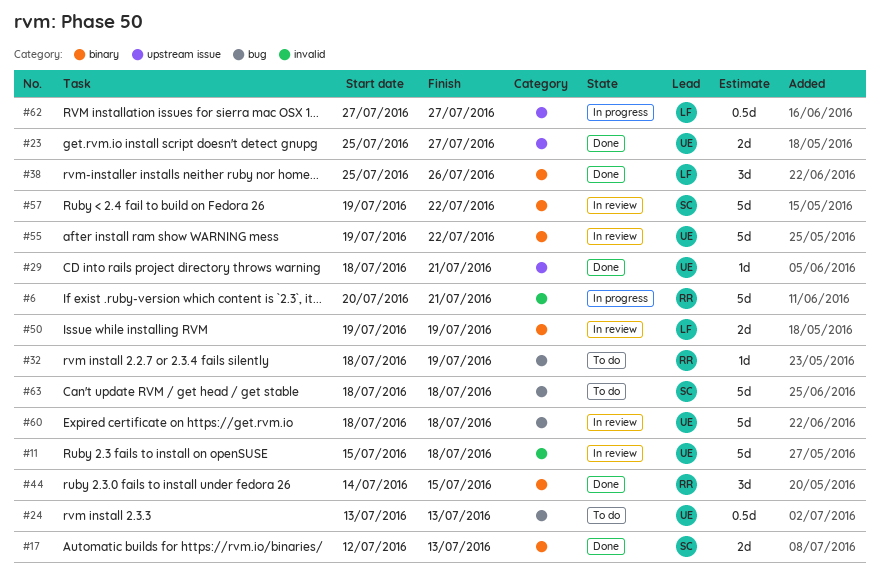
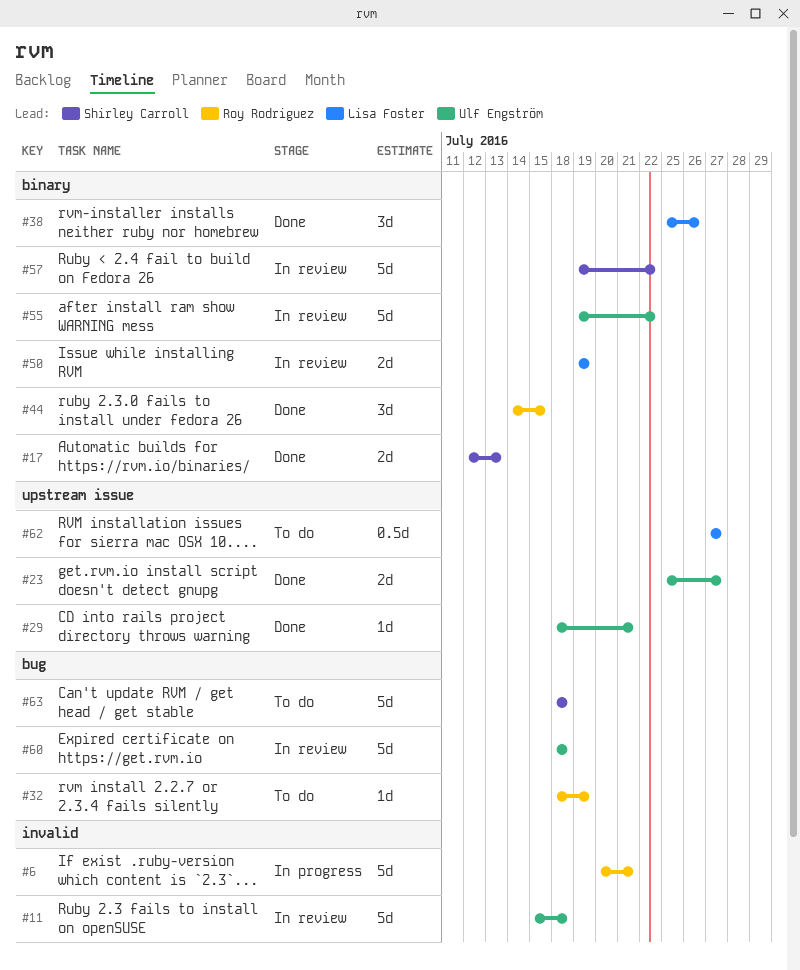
#24: present -> none
#62, status: In progress -> To do

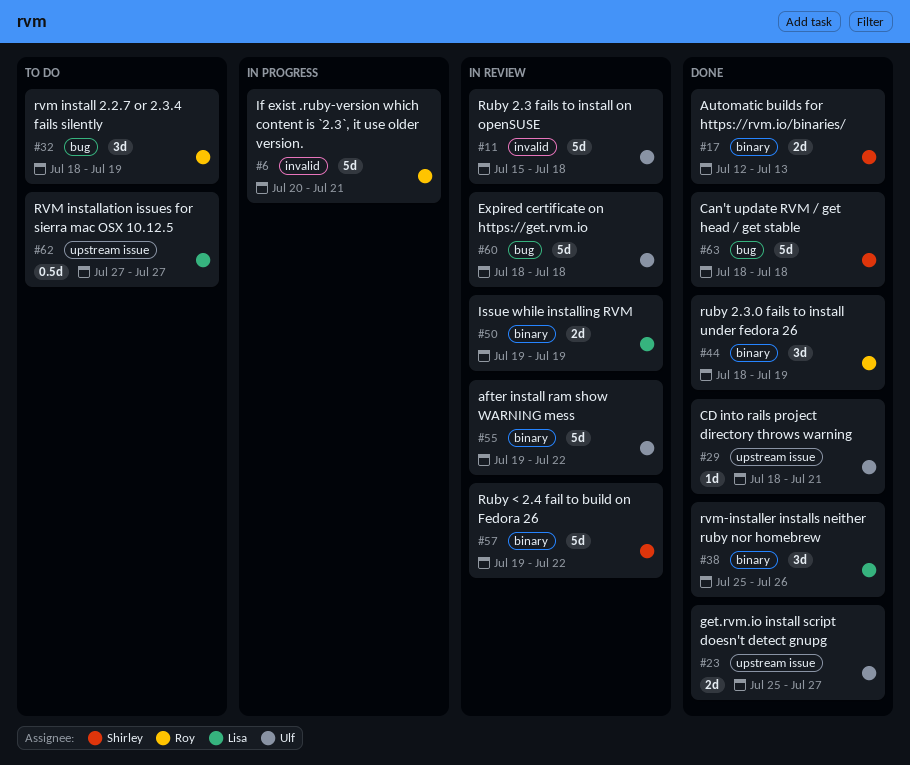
#32, estimate: 1d -> 3d
#44, start: Jul 14 -> Jul 18
#44, due: Jul 15 -> Jul 19
#63, status: To do -> Done

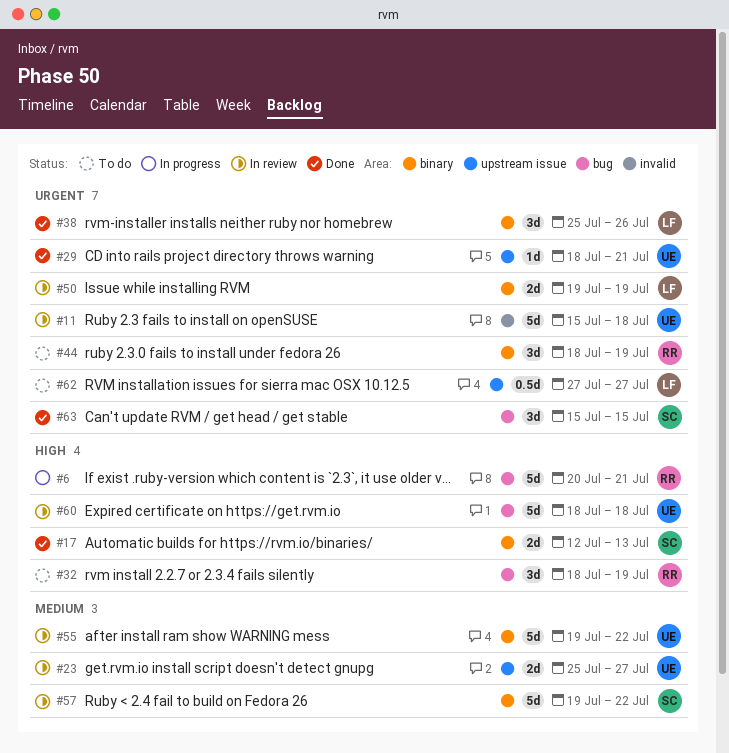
#6, label: invalid -> bug
#23, status: Done -> In review
#44, status: Done -> To do
#63, estimate: 5d -> 3d
#63, start: Jul 18 -> Jul 15
#63, due: Jul 18 -> Jul 15

